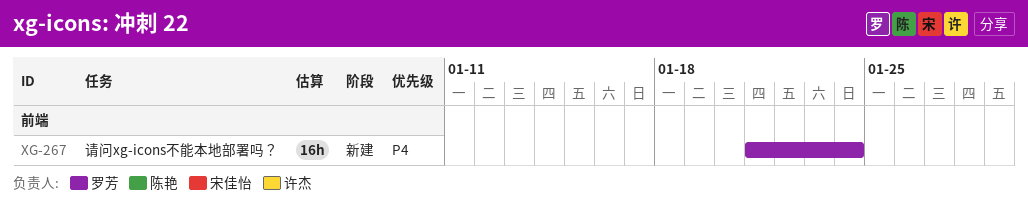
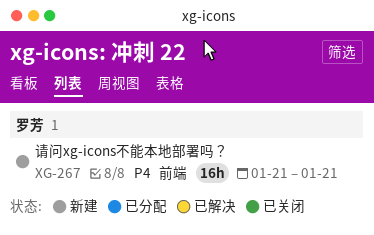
XG-267, due: Jan 24 -> Jan 21

